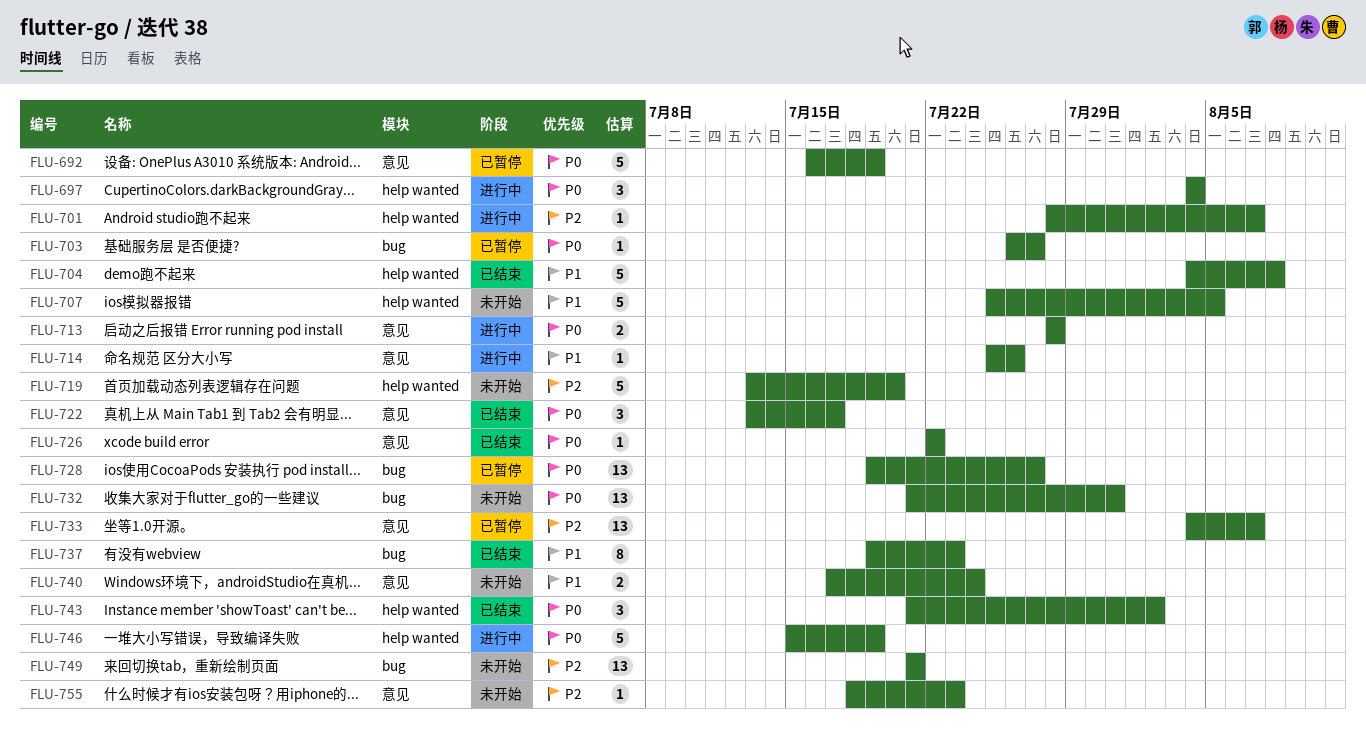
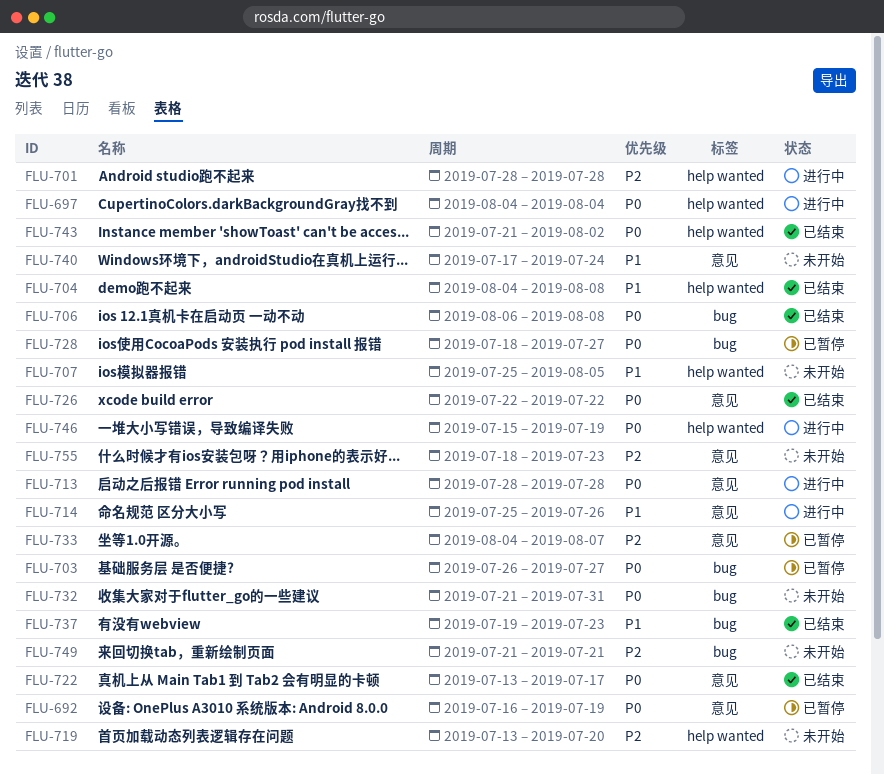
FLU-701, due: Aug 7 -> Jul 28
FLU-706: none -> present
FLU-728, start: Jul 19 -> Jul 18

